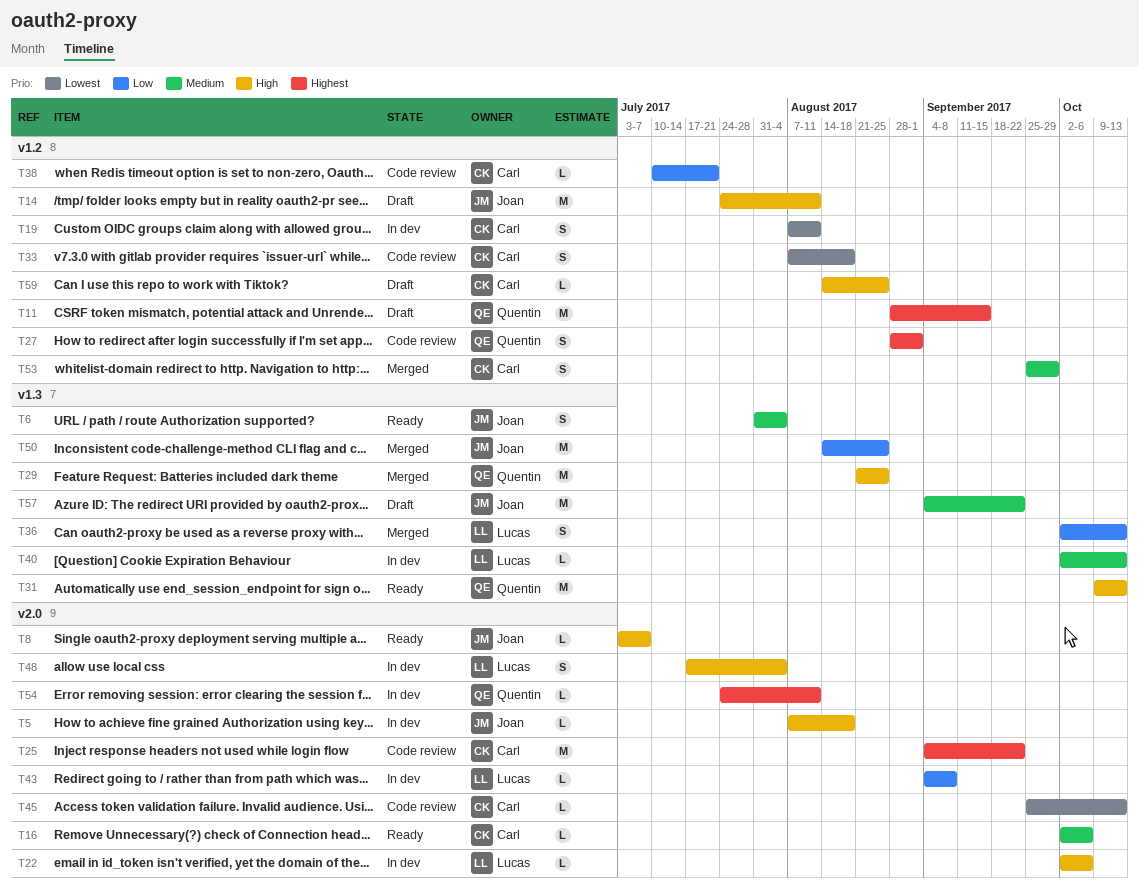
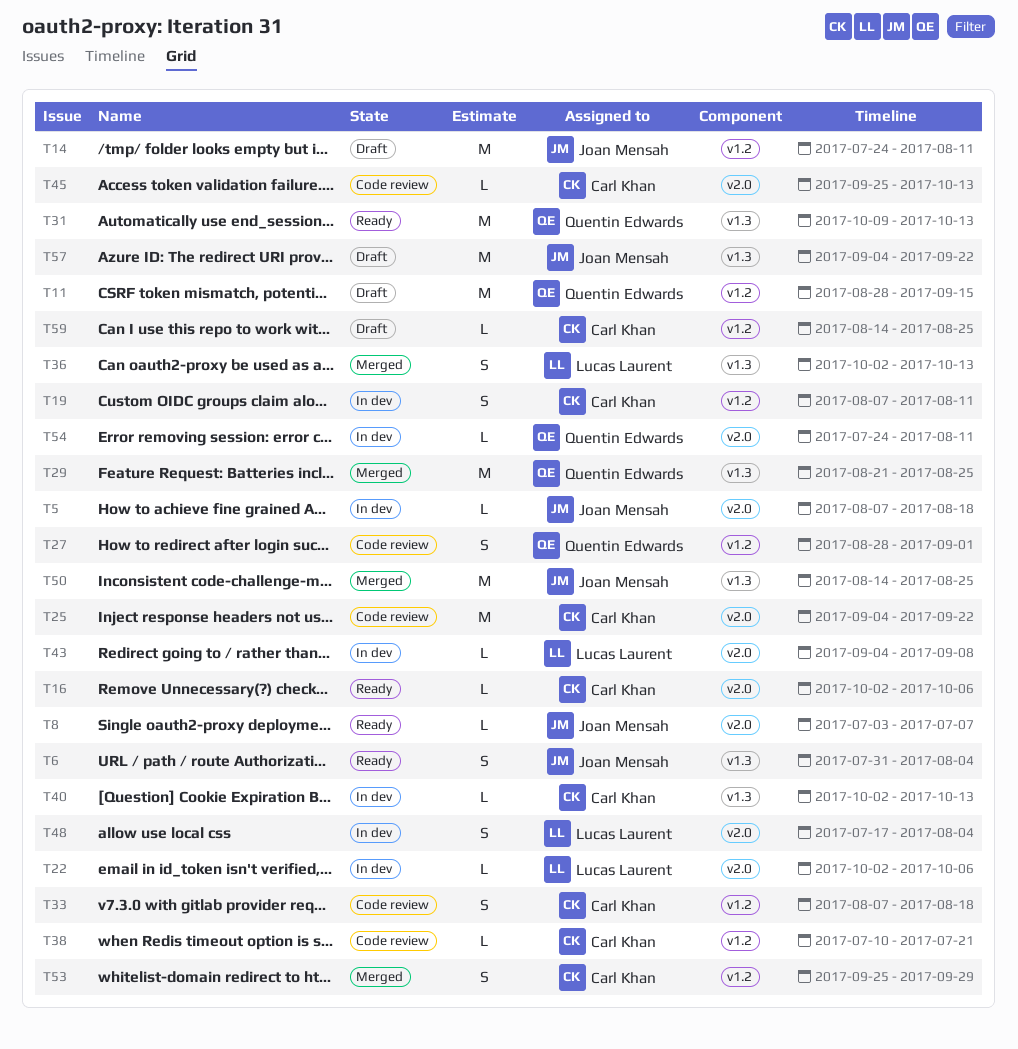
T40, owner: Lucas Laurent -> Carl Khan

